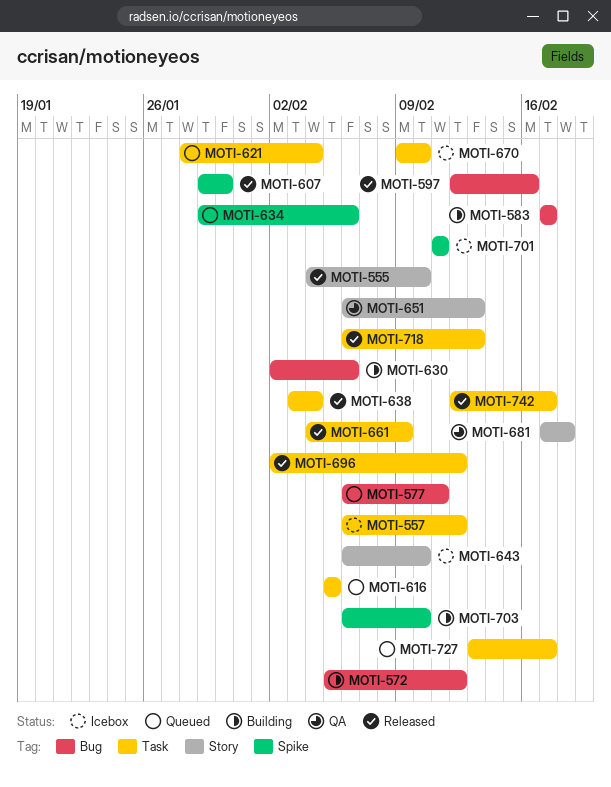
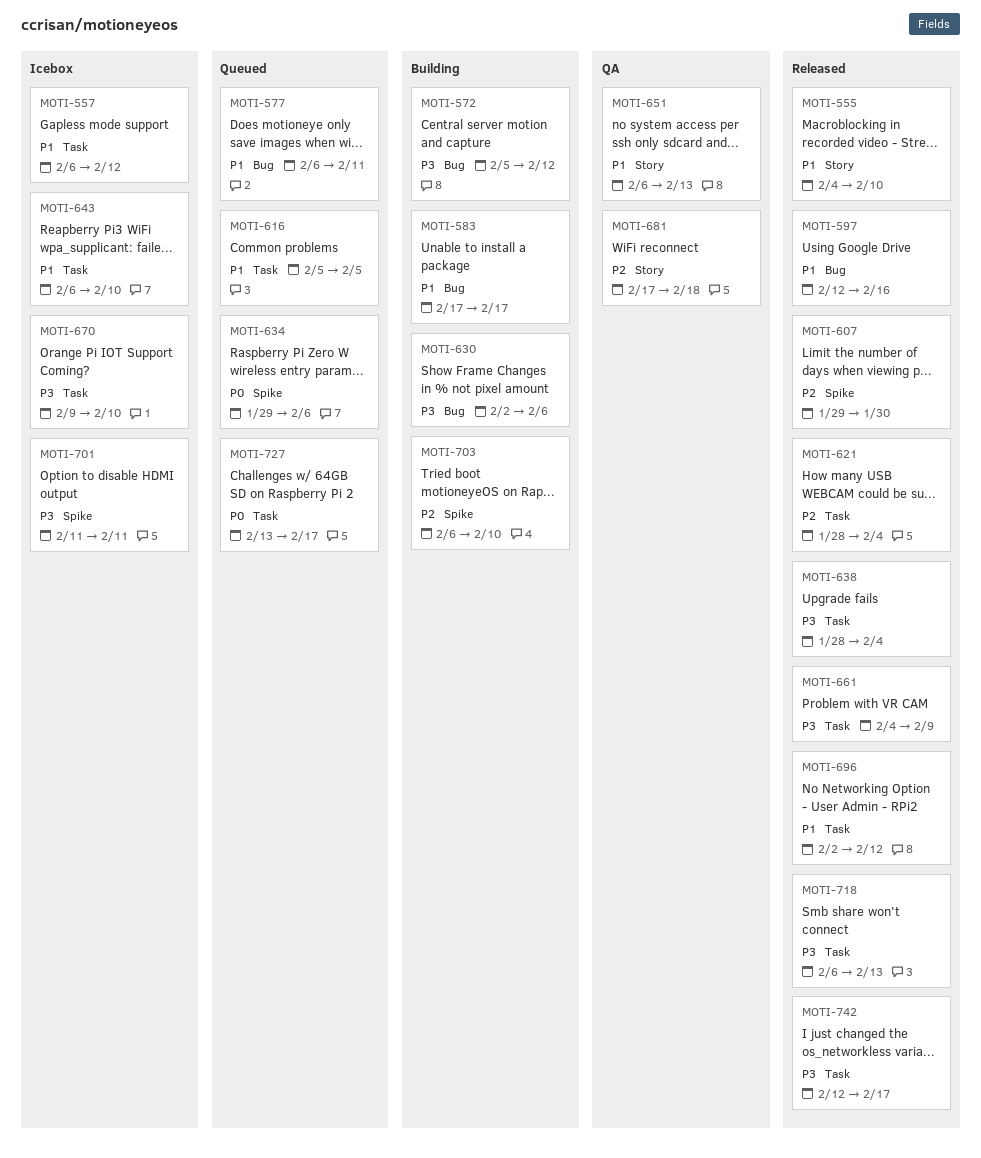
MOTI-621, status: Queued -> Released
MOTI-638, start: Feb 3 -> Jan 28
MOTI-643, label: Story -> Task

